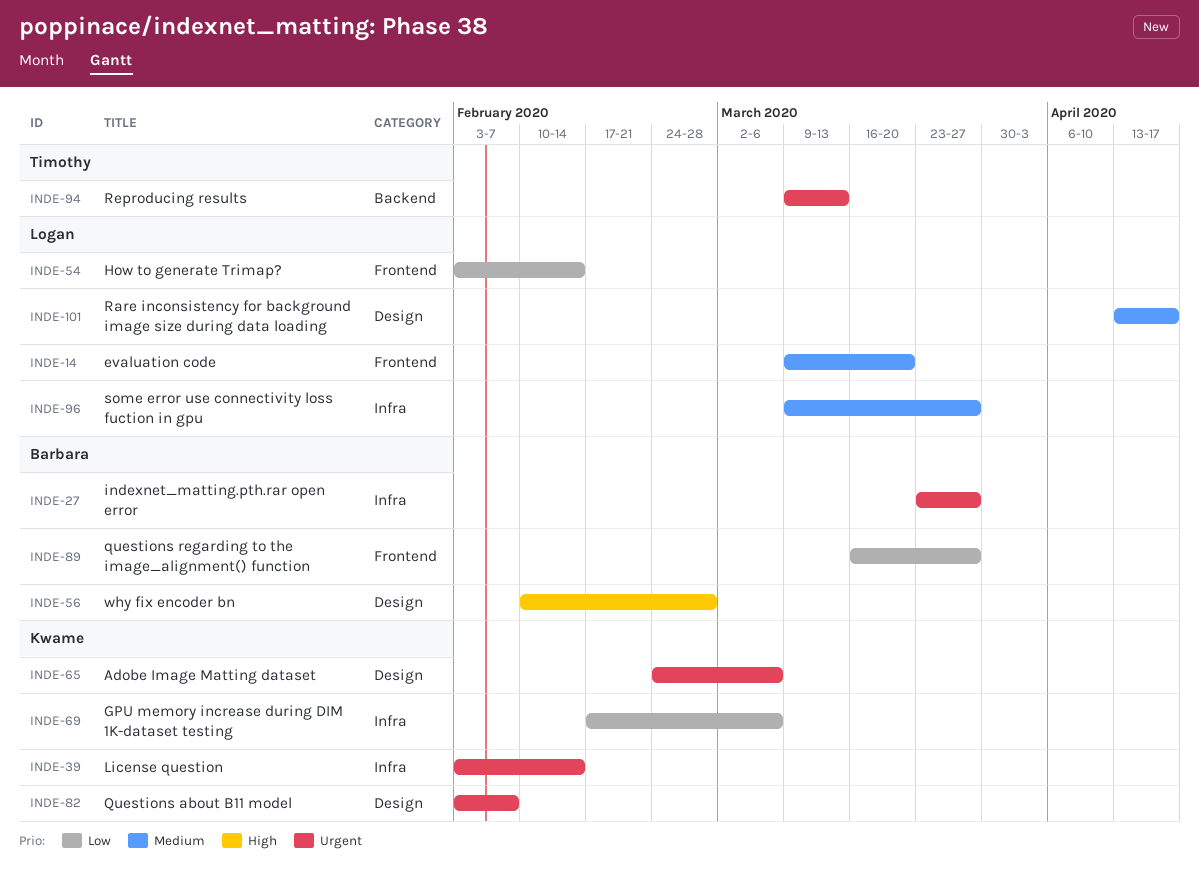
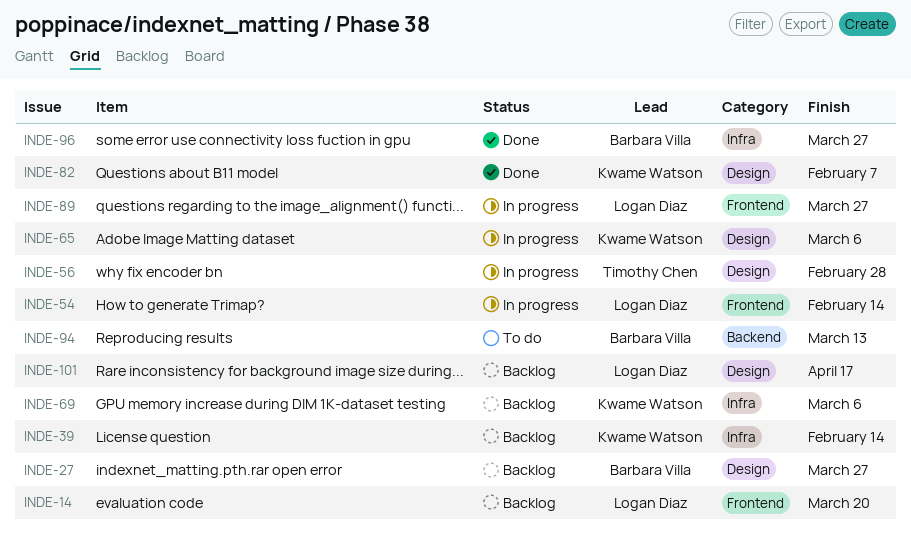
INDE-27, label: Infra -> Design
INDE-56, owner: Barbara Villa -> Timothy Chen
INDE-89, owner: Barbara Villa -> Logan Diaz
INDE-94, owner: Timothy Chen -> Barbara Villa
INDE-96, owner: Logan Diaz -> Barbara Villa

